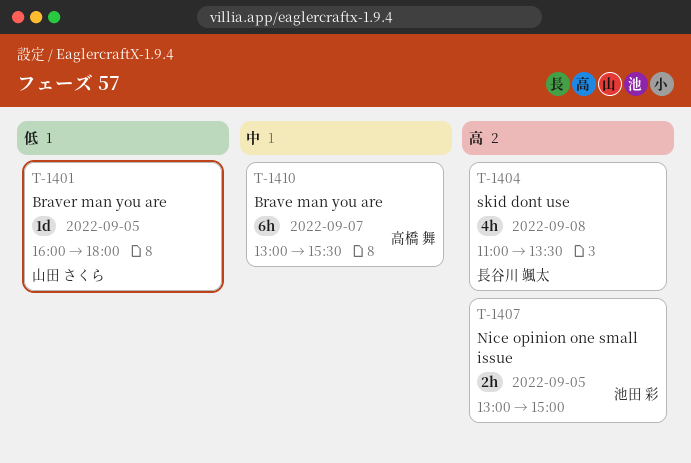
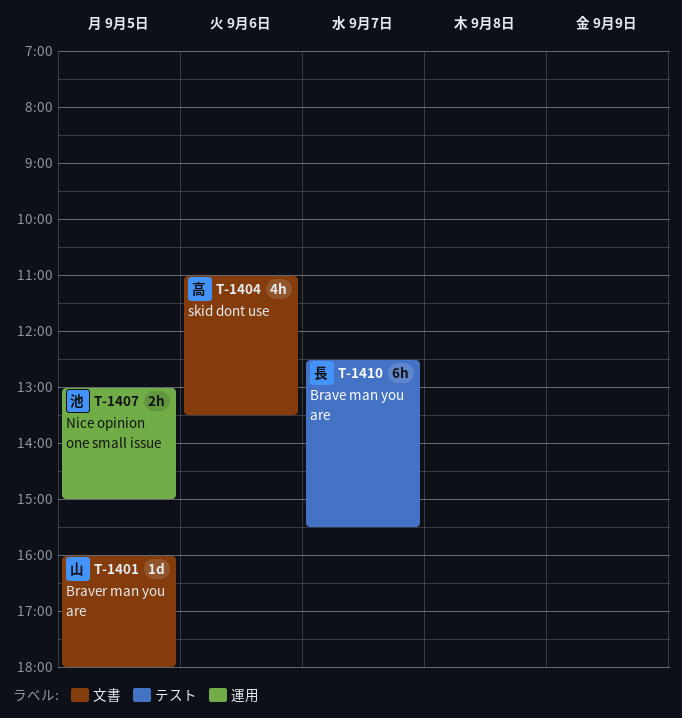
T-1404, owner: 長谷川 颯太 -> 高橋 舞
T-1404, day: Sep 8 -> Sep 6
T-1410, owner: 高橋 舞 -> 長谷川 颯太
T-1410, begins: 13:00 -> 12:30

